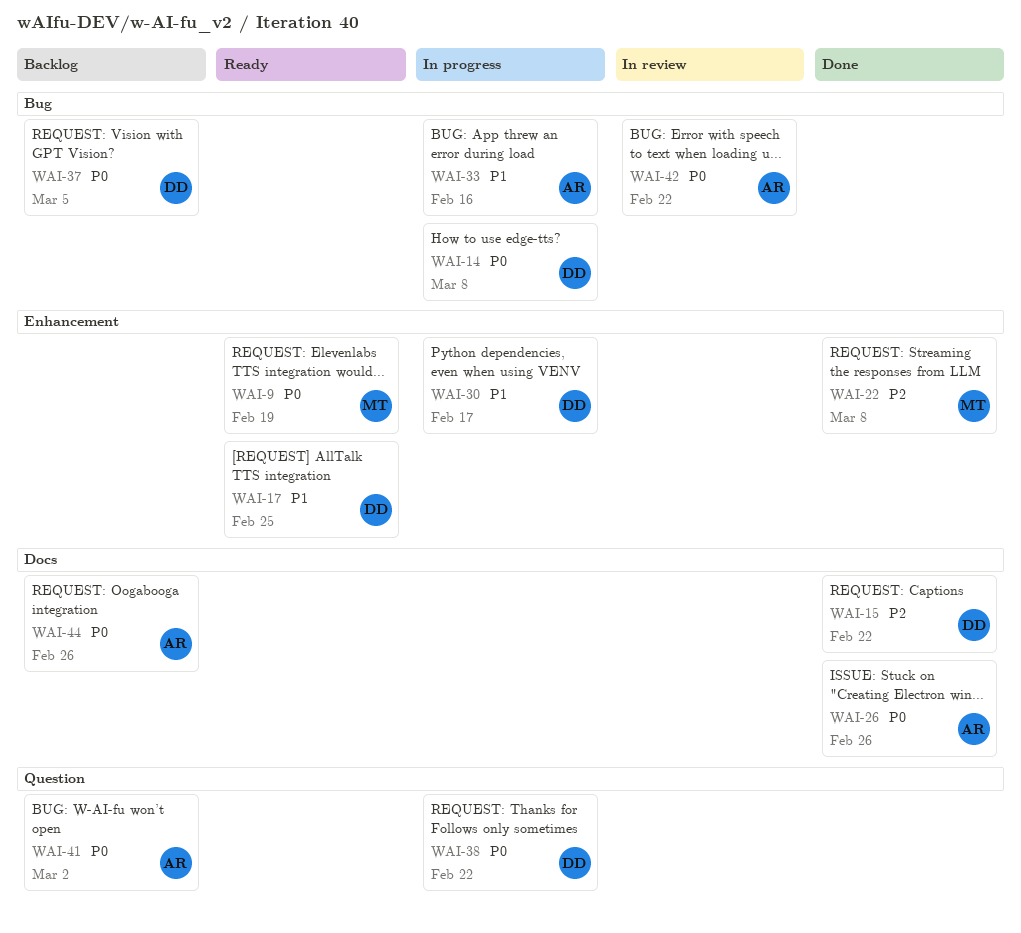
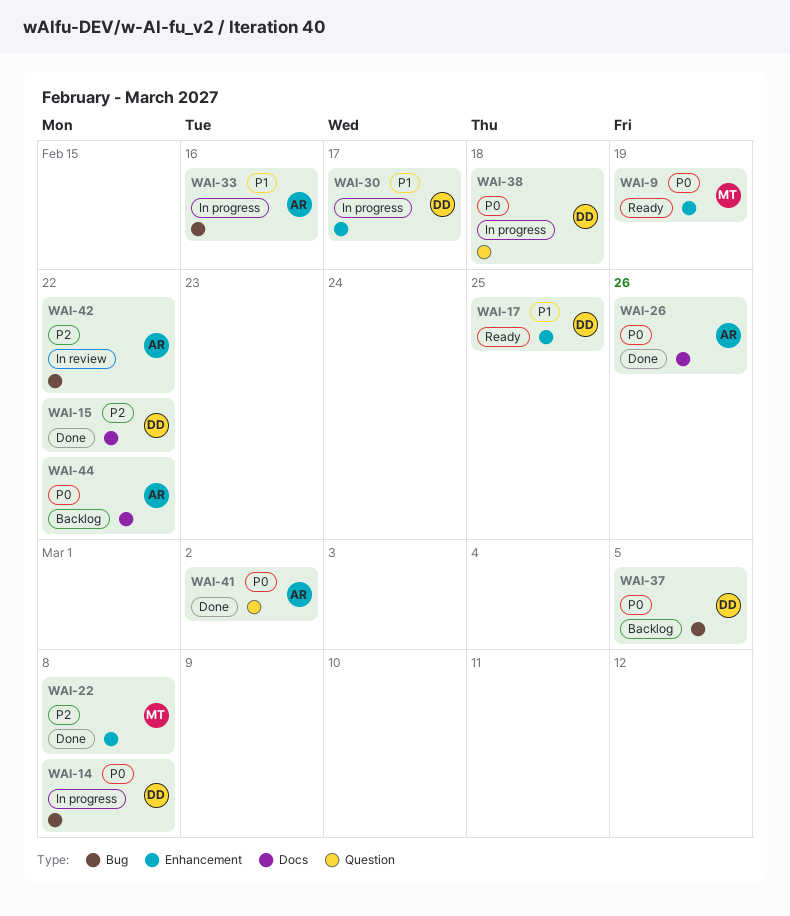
WAI-38, due: Feb 22 -> Feb 18
WAI-41, status: Backlog -> Done
WAI-42, priority: P0 -> P2
WAI-44, due: Feb 26 -> Feb 22

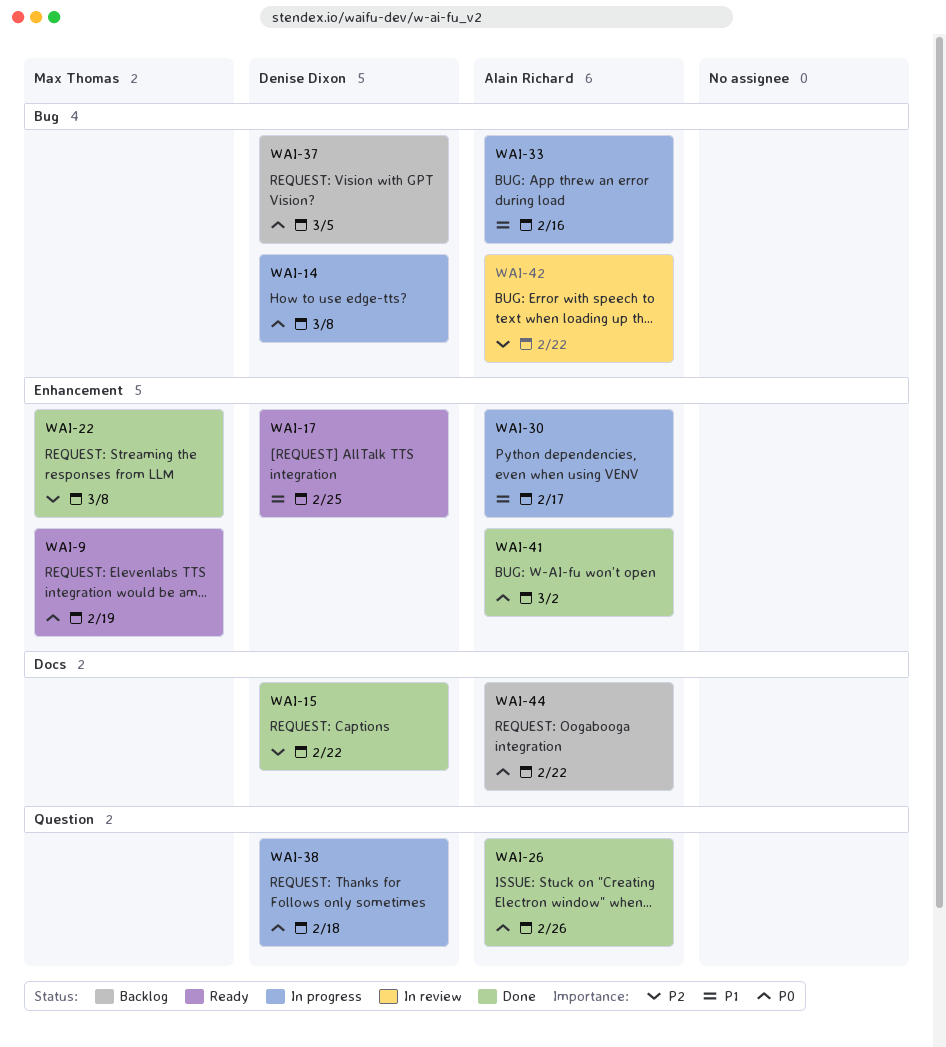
WAI-26, label: Docs -> Question
WAI-30, owner: Denise Dixon -> Alain Richard
WAI-41, label: Question -> Enhancement

